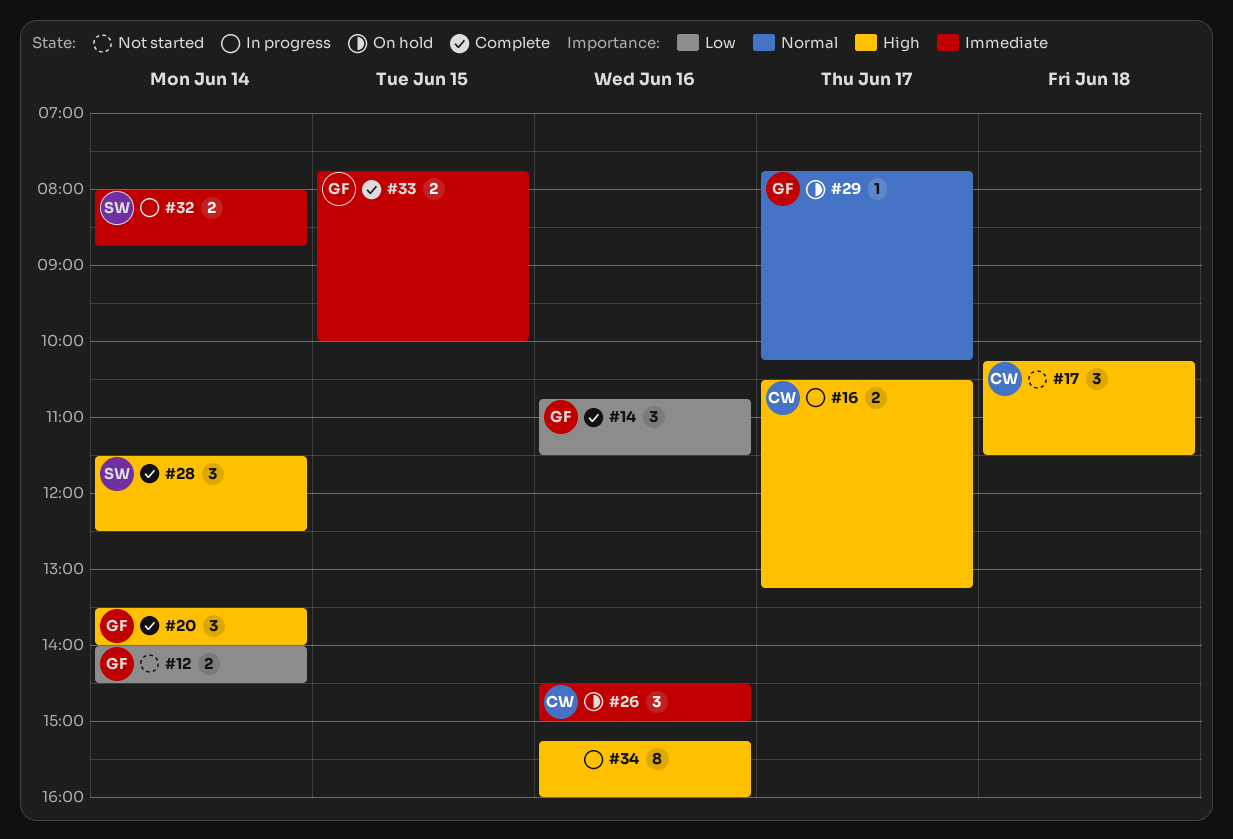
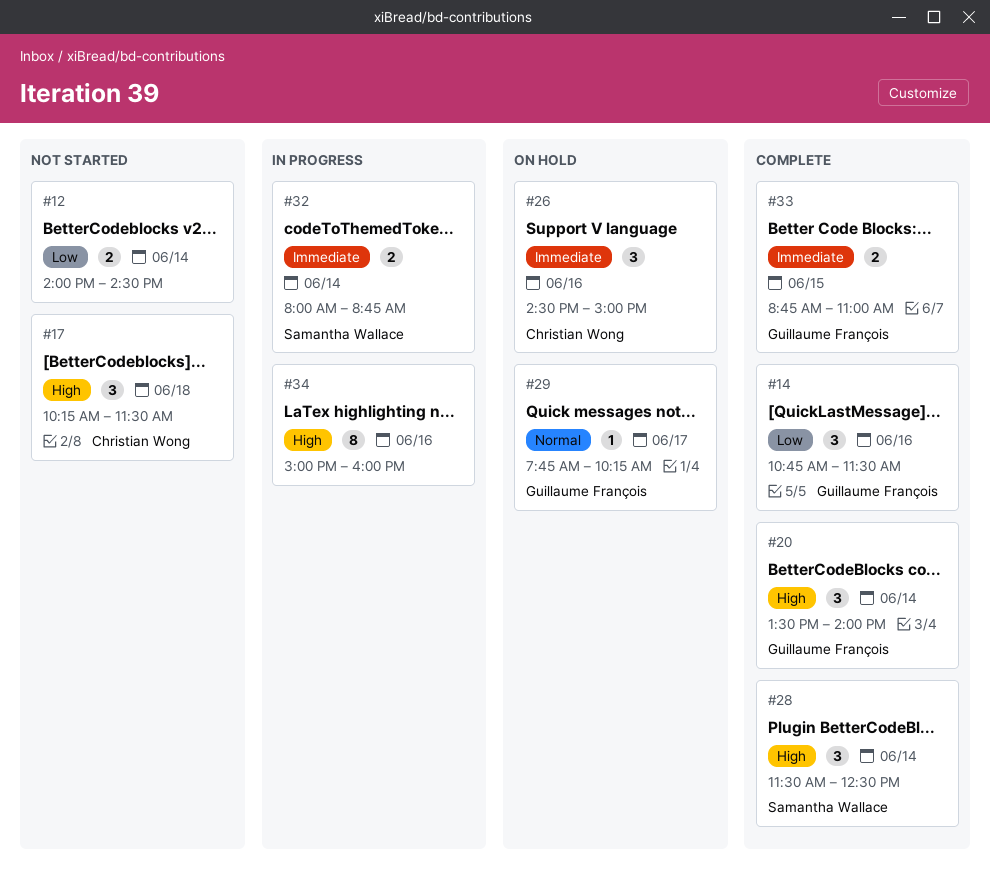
#12, owner: Guillaume François -> none
#16: present -> none
#33, begins: 07:45 -> 08:45
#33, ends: 10:00 -> 11:00
#34, begins: 15:15 -> 15:00

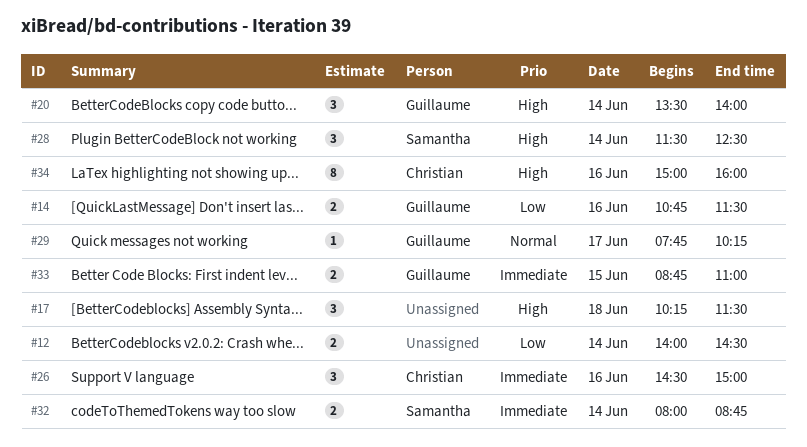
#14, estimate: 3 -> 2
#17, owner: Christian Wong -> none
#34, owner: none -> Christian Wong

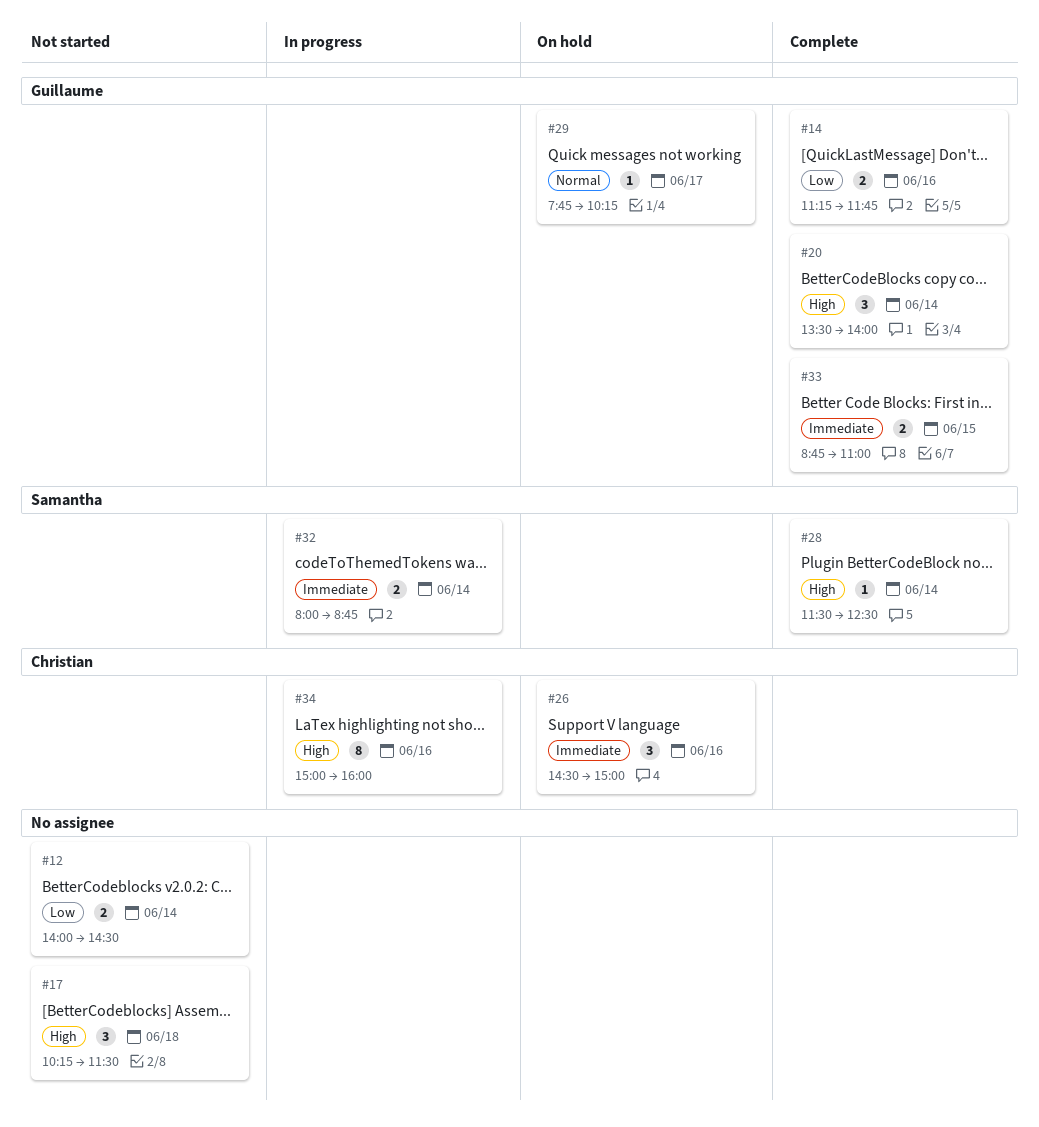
#14, begins: 10:45 -> 11:15
#14, ends: 11:30 -> 11:45
#28, estimate: 3 -> 1

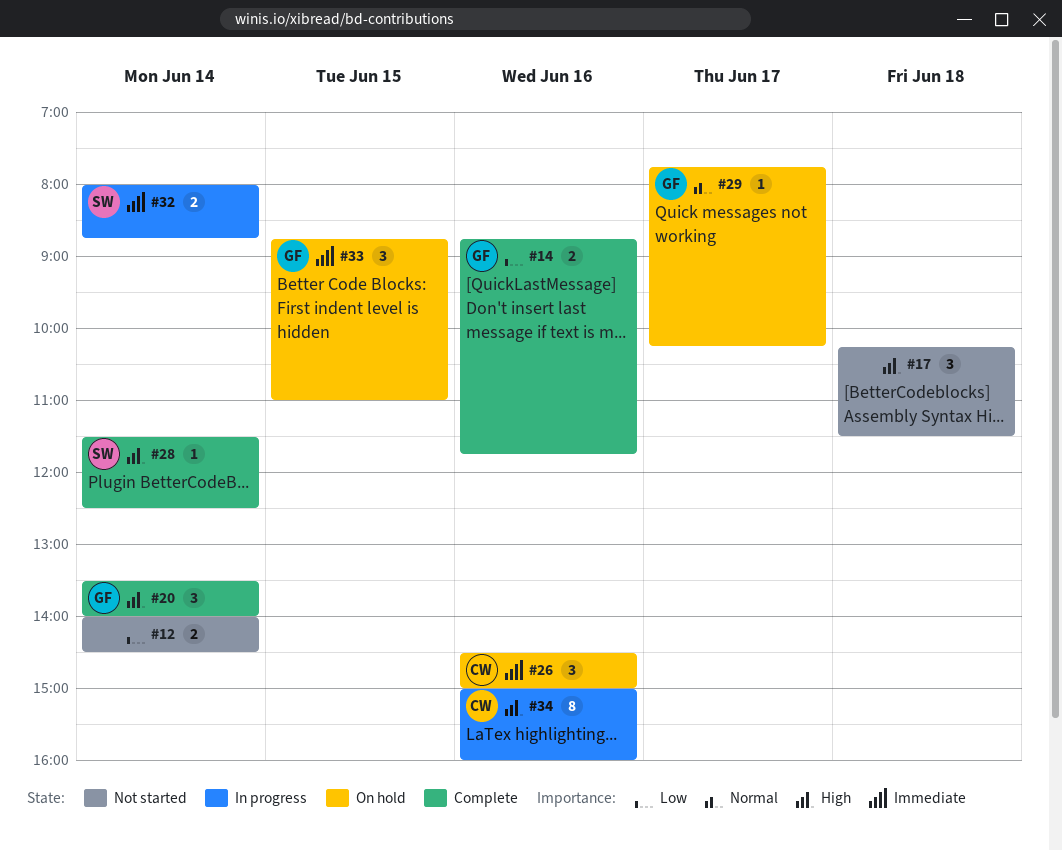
#14, begins: 11:15 -> 08:45
#33, status: Complete -> On hold
#33, estimate: 2 -> 3

